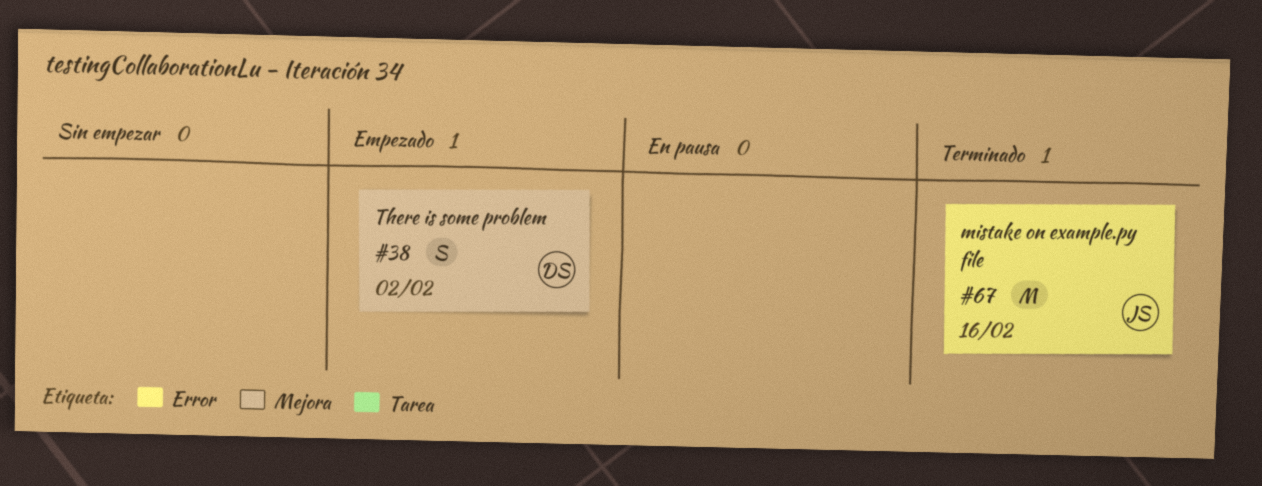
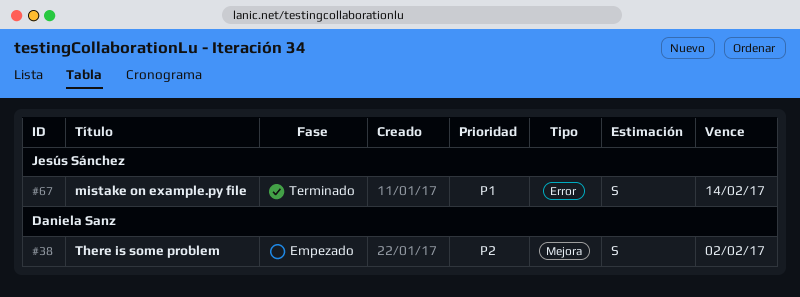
#67, estimate: M -> S
#67, due: Feb 16 -> Feb 14

